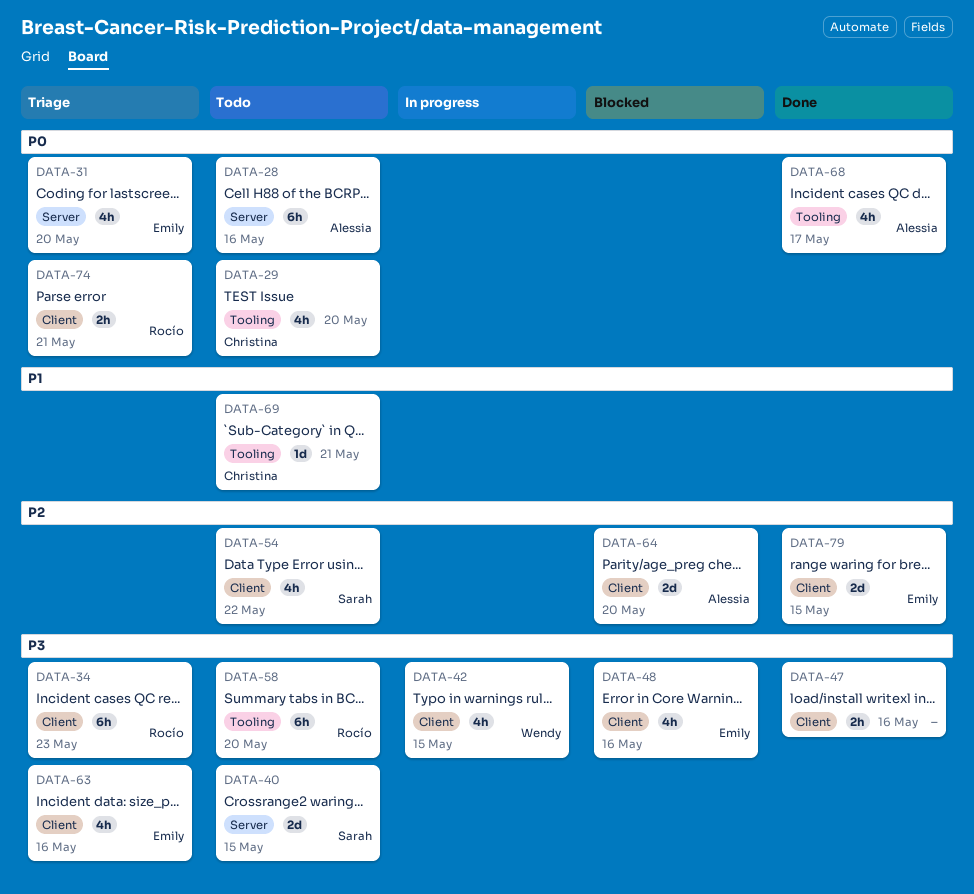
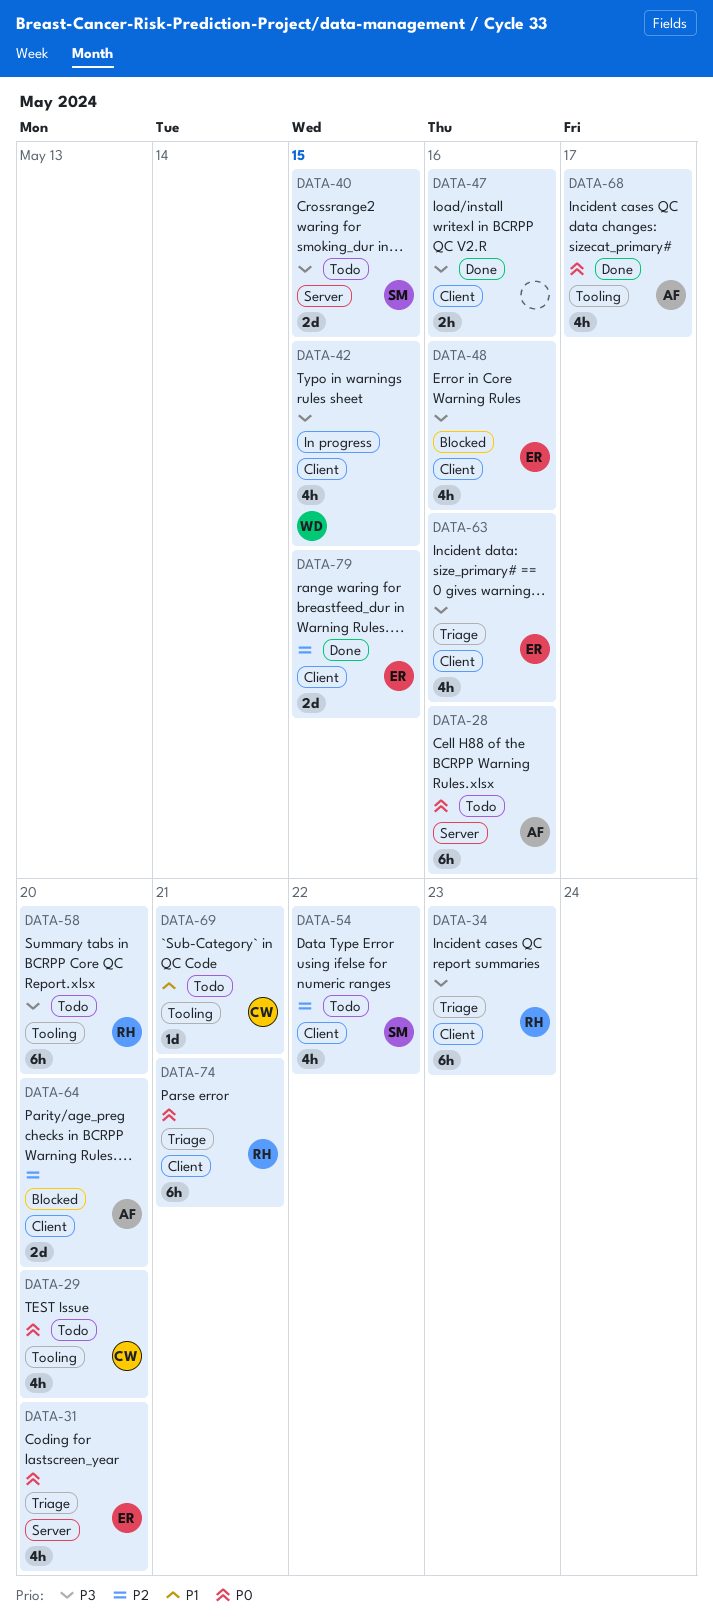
DATA-74, estimate: 2h -> 6h

